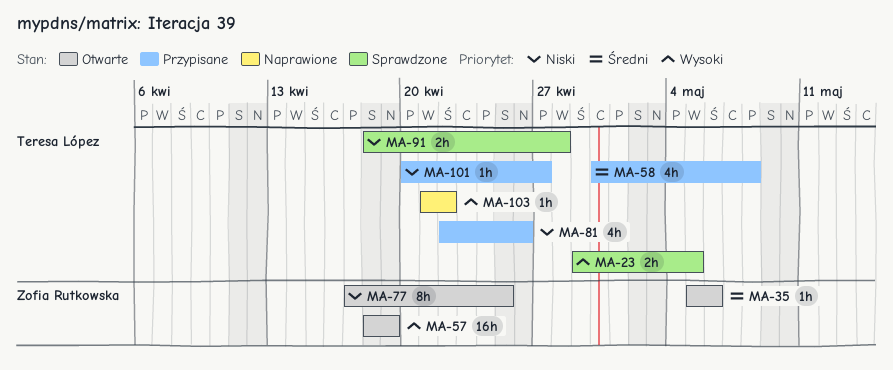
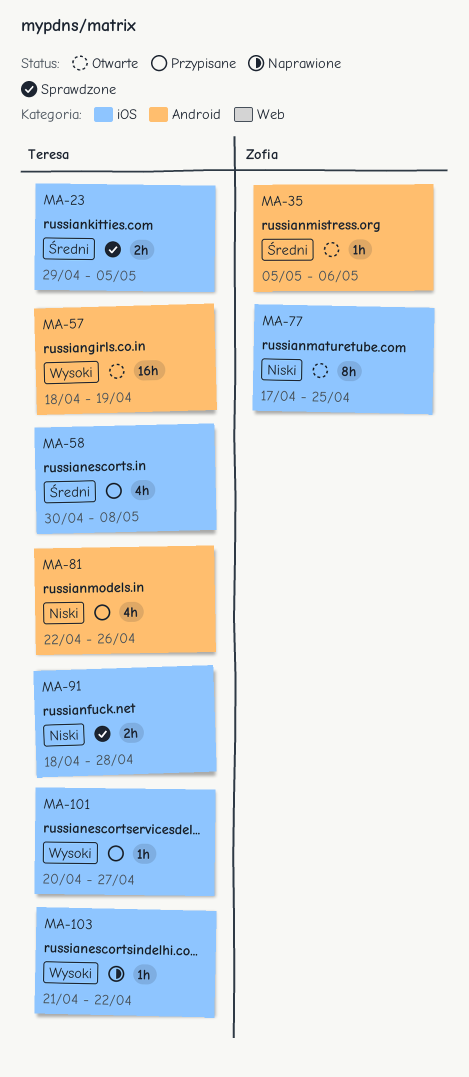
MA-23, priority: Wysoki -> Średni
MA-57, owner: Zofia Rutkowska -> Teresa López
MA-101, priority: Niski -> Wysoki

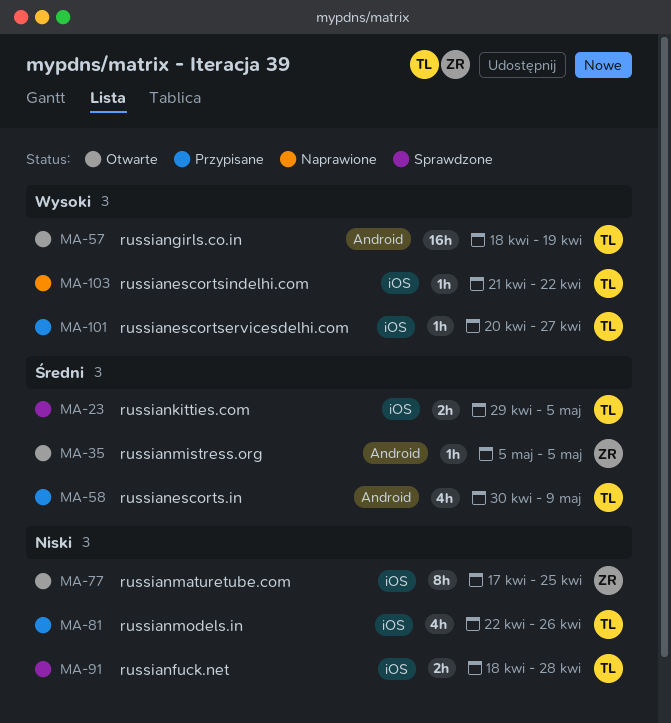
MA-35, due: May 6 -> May 5
MA-58, label: iOS -> Android
MA-58, due: May 8 -> May 9
MA-81, label: Android -> iOS

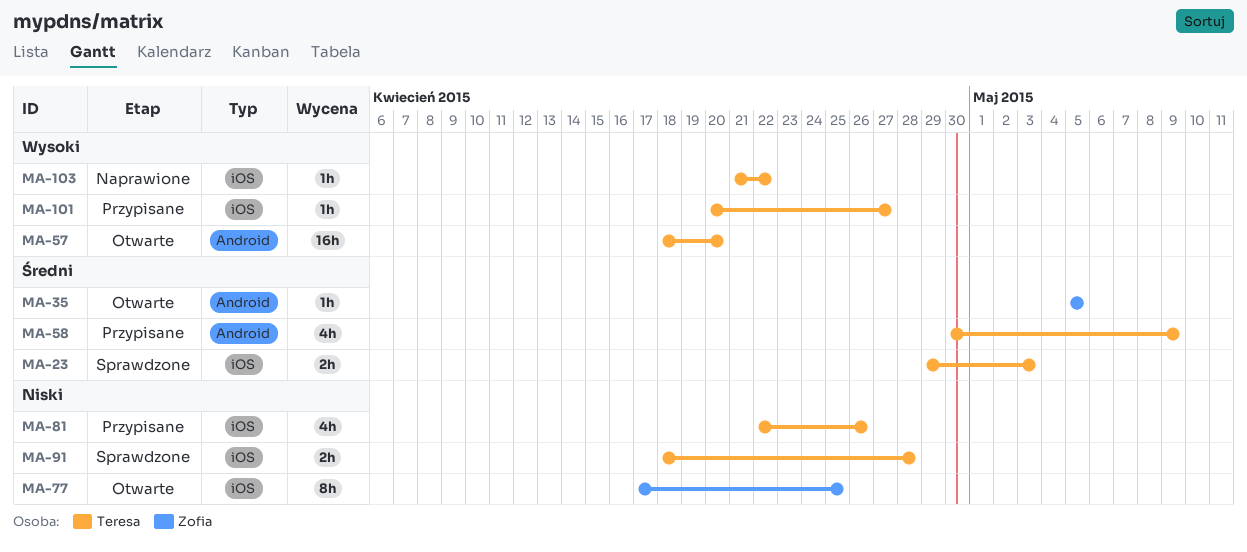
MA-23, due: May 5 -> May 3
MA-57, due: Apr 19 -> Apr 20

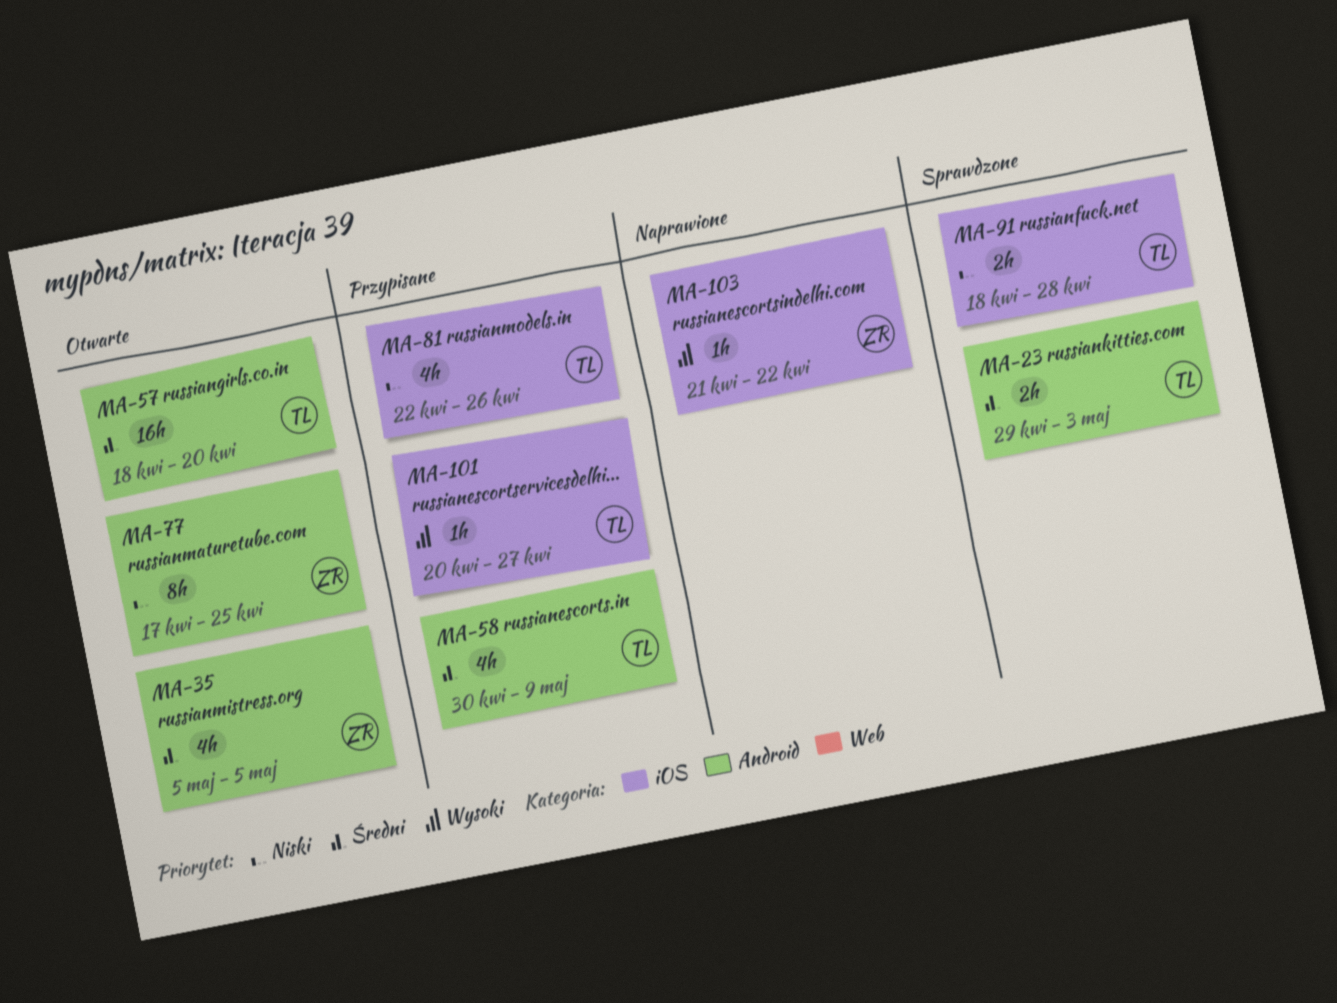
MA-23, label: iOS -> Android
MA-35, estimate: 1h -> 4h
MA-57, priority: Wysoki -> Średni
MA-77, label: iOS -> Android
MA-103, owner: Teresa -> Zofia

